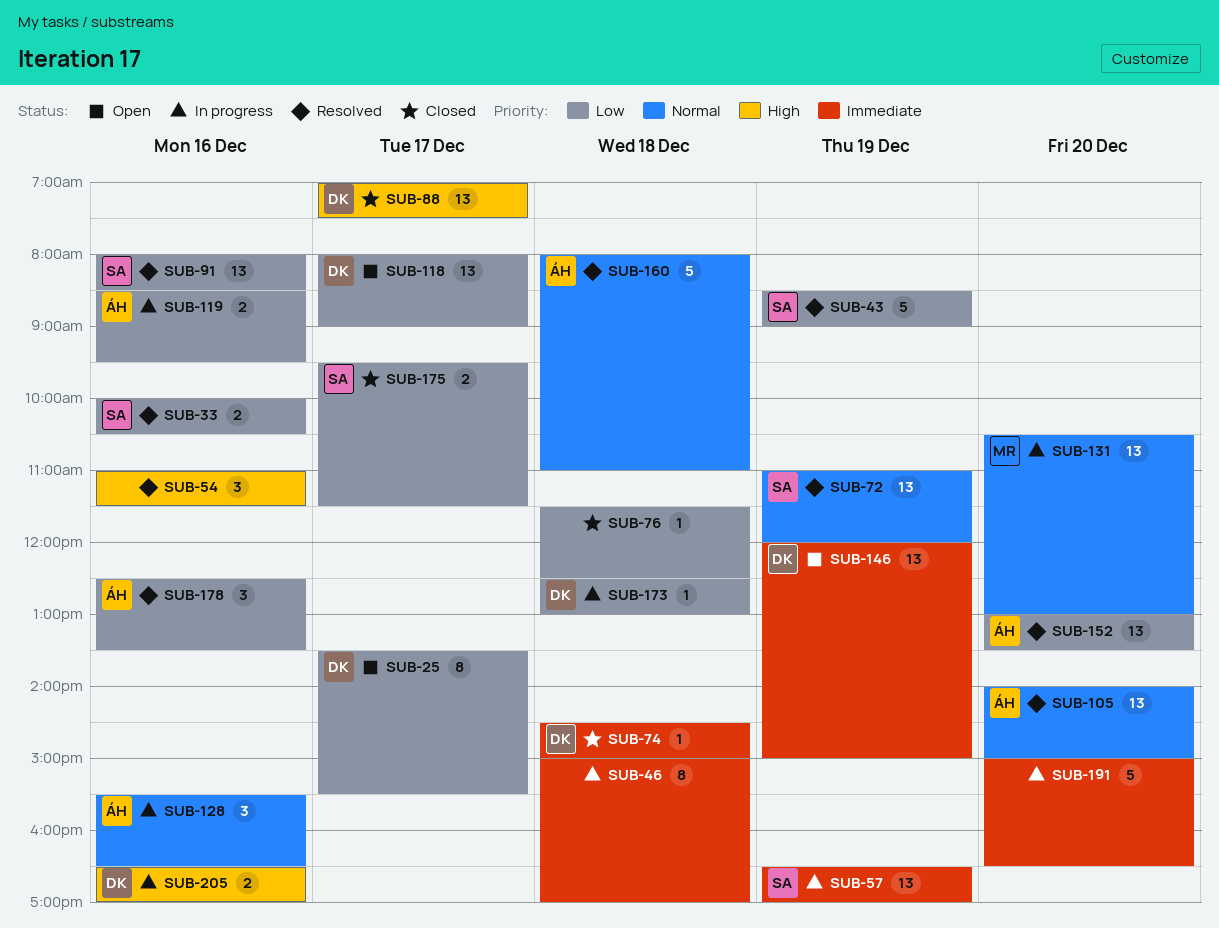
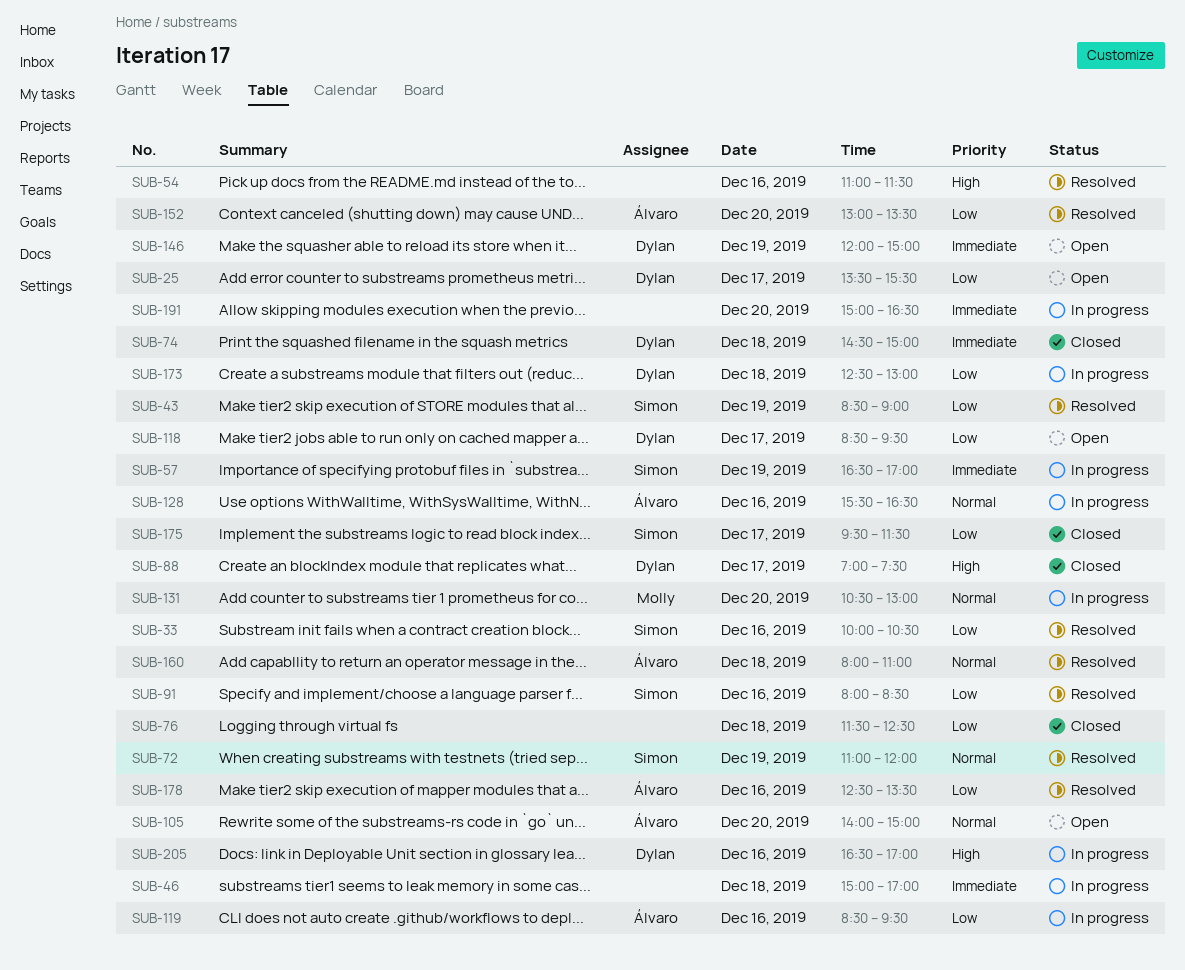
SUB-105, status: Resolved -> Open
SUB-118, begins: 08:00 -> 08:30
SUB-118, ends: 09:00 -> 09:30

